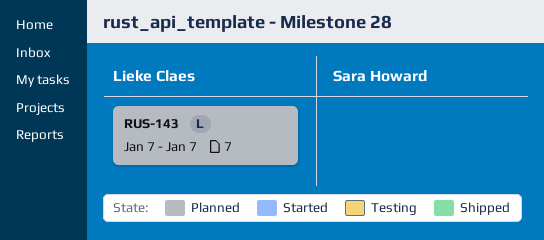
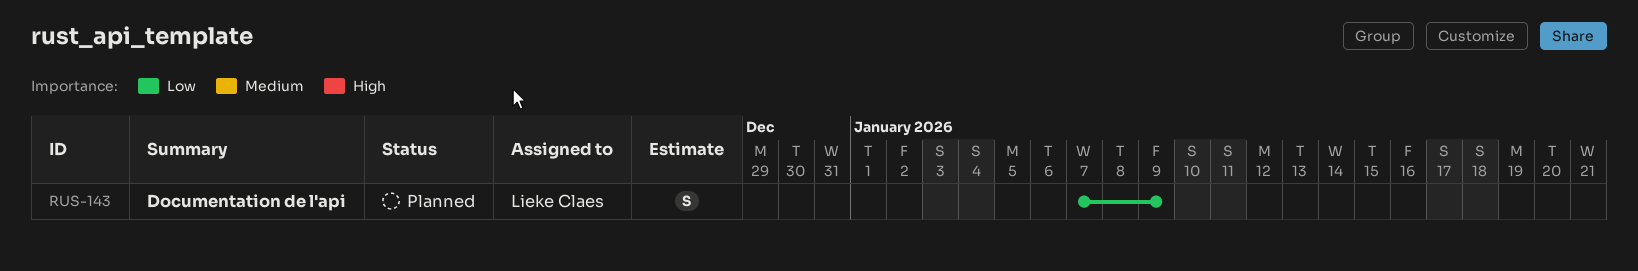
RUS-143, estimate: L -> S
RUS-143, due: Jan 7 -> Jan 9

